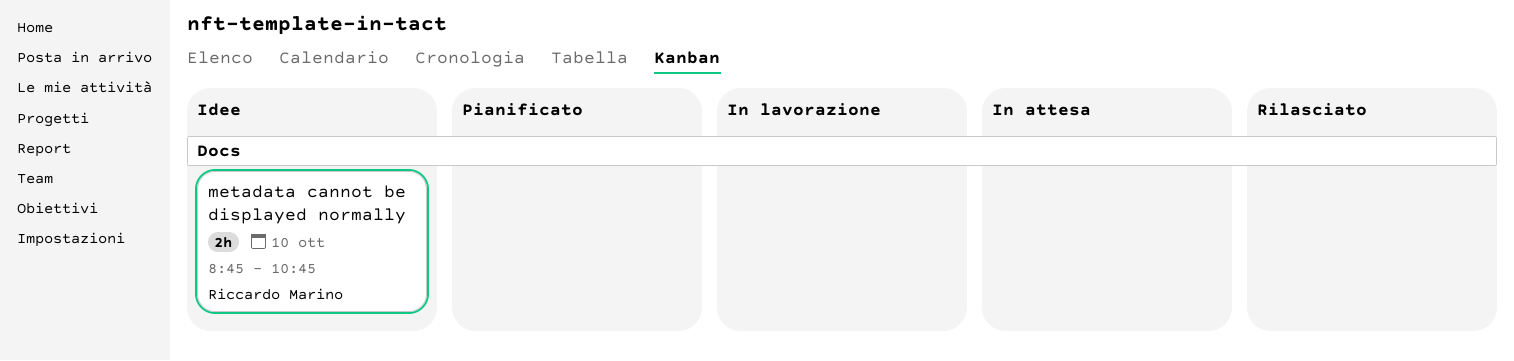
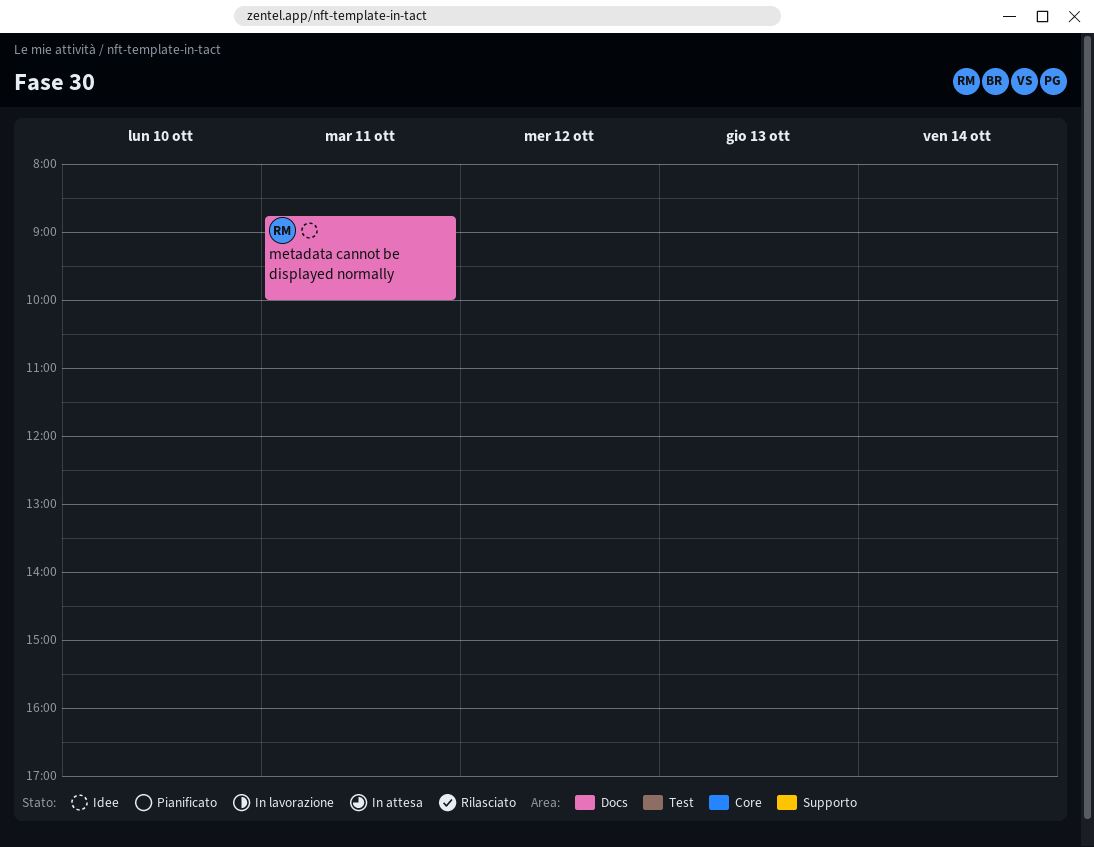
metadata cannot be displayed normally, day: Oct 10 -> Oct 11
metadata cannot be displayed normally, ends: 10:45 -> 10:00

